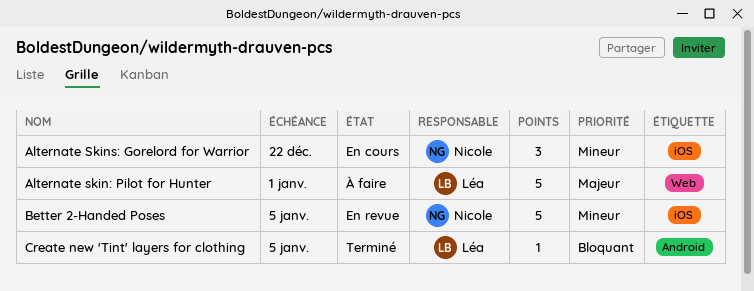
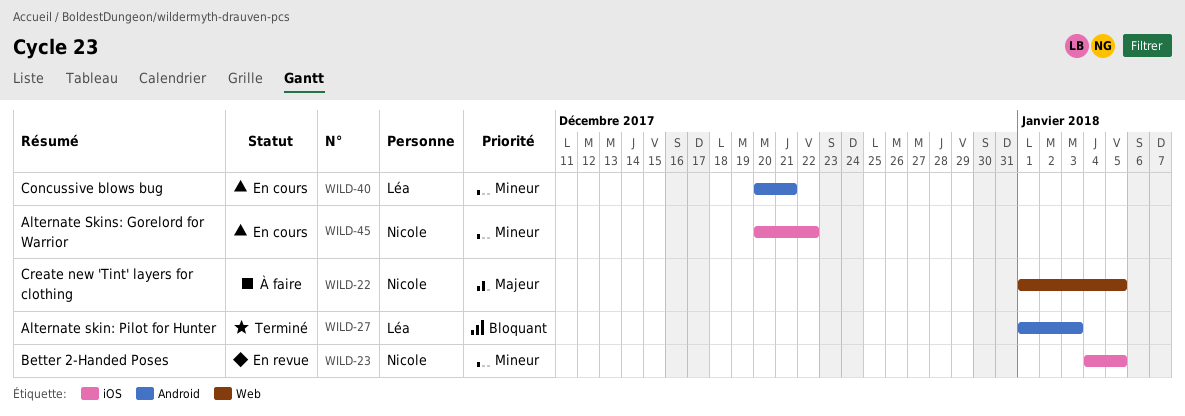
Alternate skin: Pilot for Hunter, status: À faire -> Terminé
Alternate skin: Pilot for Hunter, priority: Majeur -> Bloquant
Alternate skin: Pilot for Hunter, label: Web -> Android
Alternate skin: Pilot for Hunter, due: Jan 1 -> Jan 3
Concussive blows bug: none -> present
Create new 'Tint' layers for clothing, status: Terminé -> À faire
Create new 'Tint' layers for clothing, owner: Léa -> Nicole
Create new 'Tint' layers for clothing, priority: Bloquant -> Majeur
Create new 'Tint' layers for clothing, label: Android -> Web

